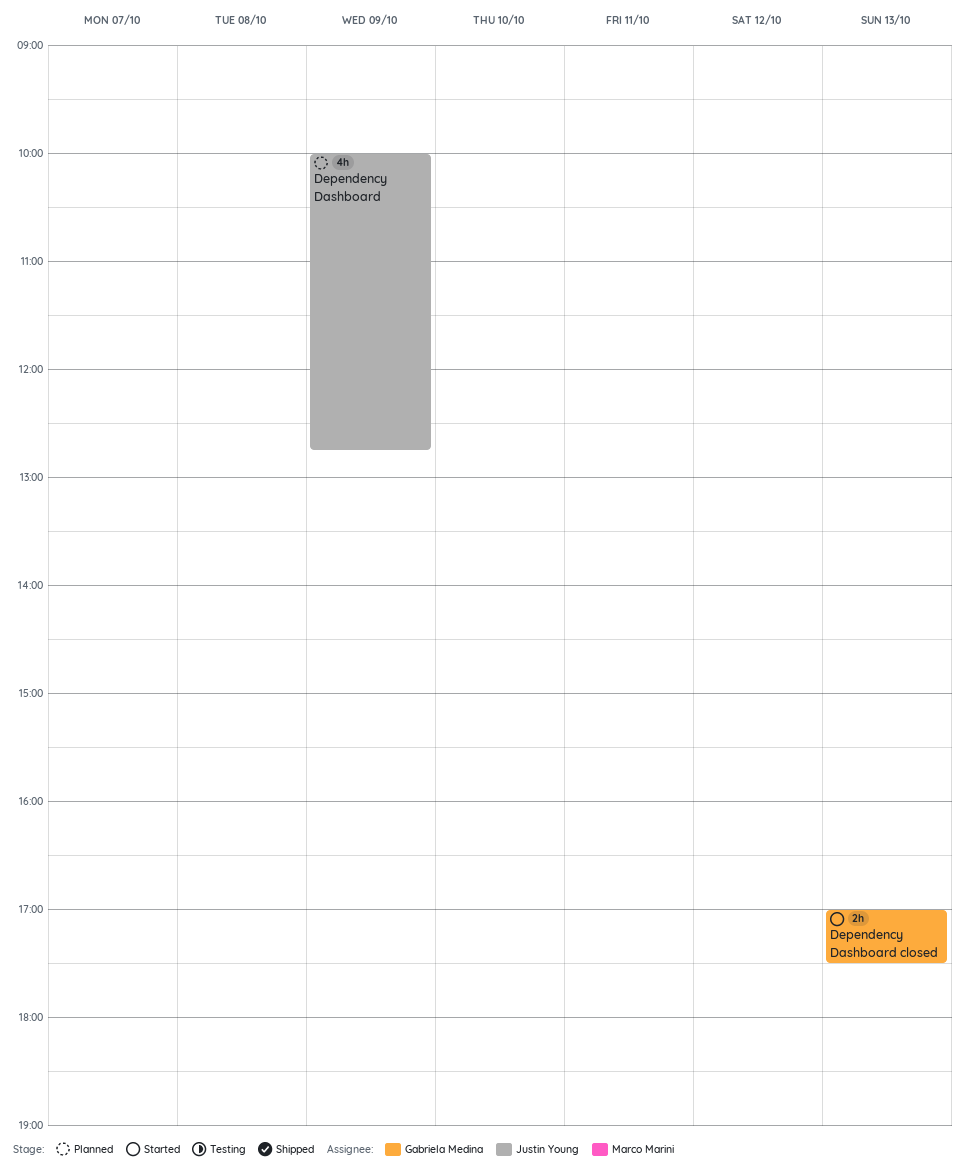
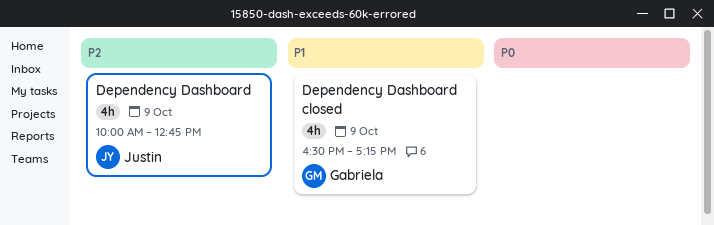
Dependency Dashboard closed, estimate: 2h -> 4h
Dependency Dashboard closed, day: Oct 13 -> Oct 9
Dependency Dashboard closed, begins: 17:00 -> 16:30
Dependency Dashboard closed, ends: 17:30 -> 17:15

